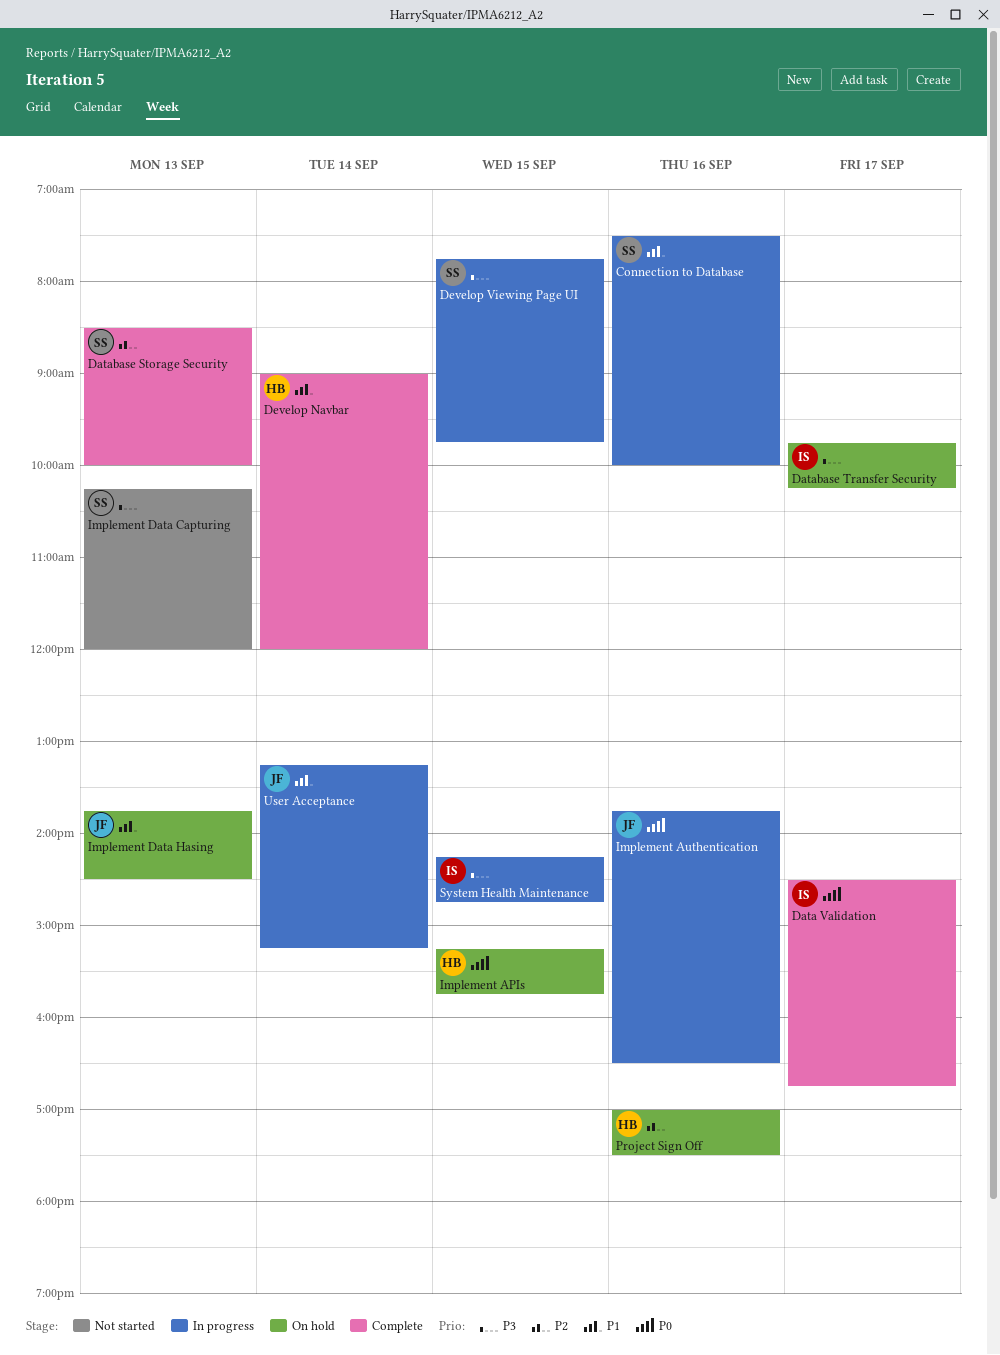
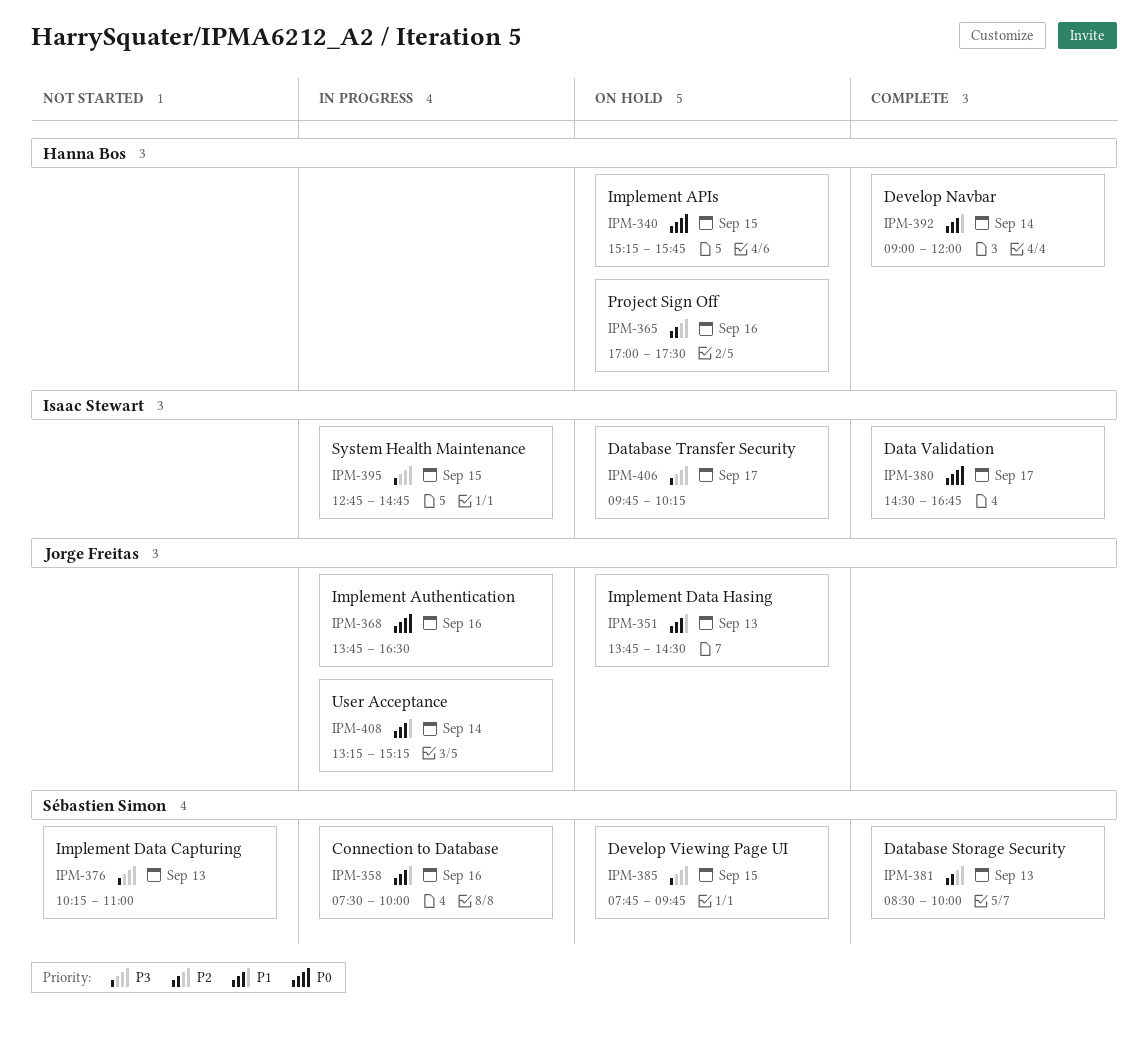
Develop Viewing Page UI, status: In progress -> On hold
Implement Data Capturing, ends: 12:00 -> 11:00
System Health Maintenance, begins: 14:15 -> 12:45

